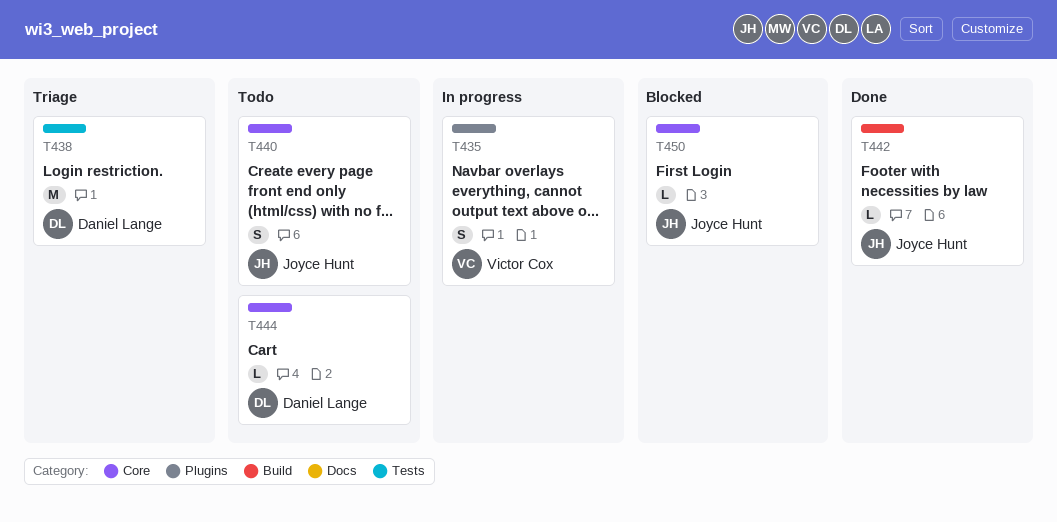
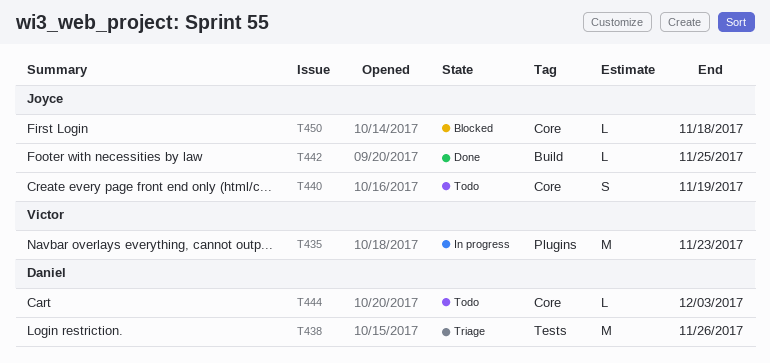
T435, estimate: S -> M

